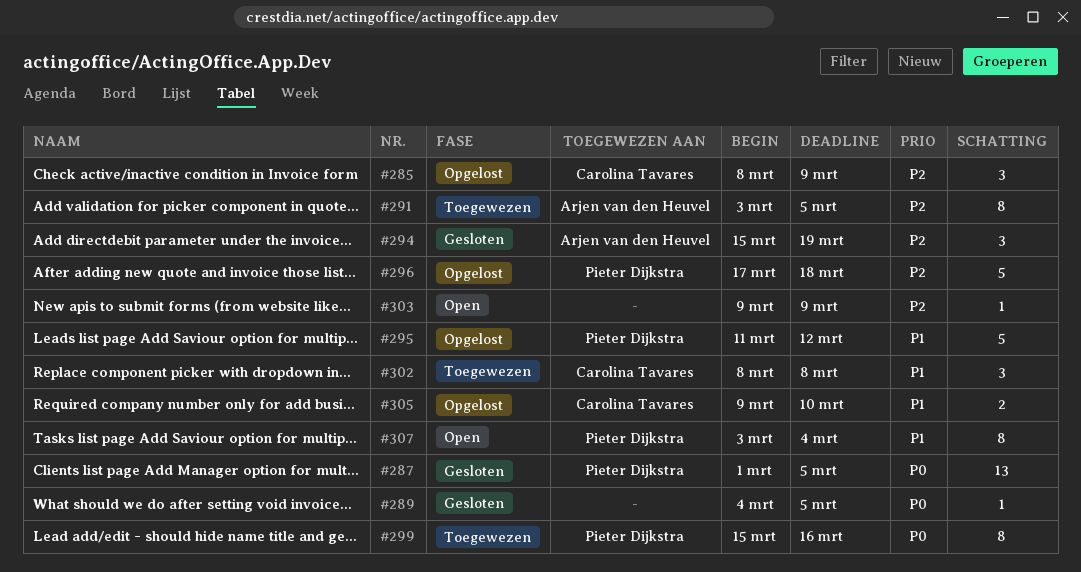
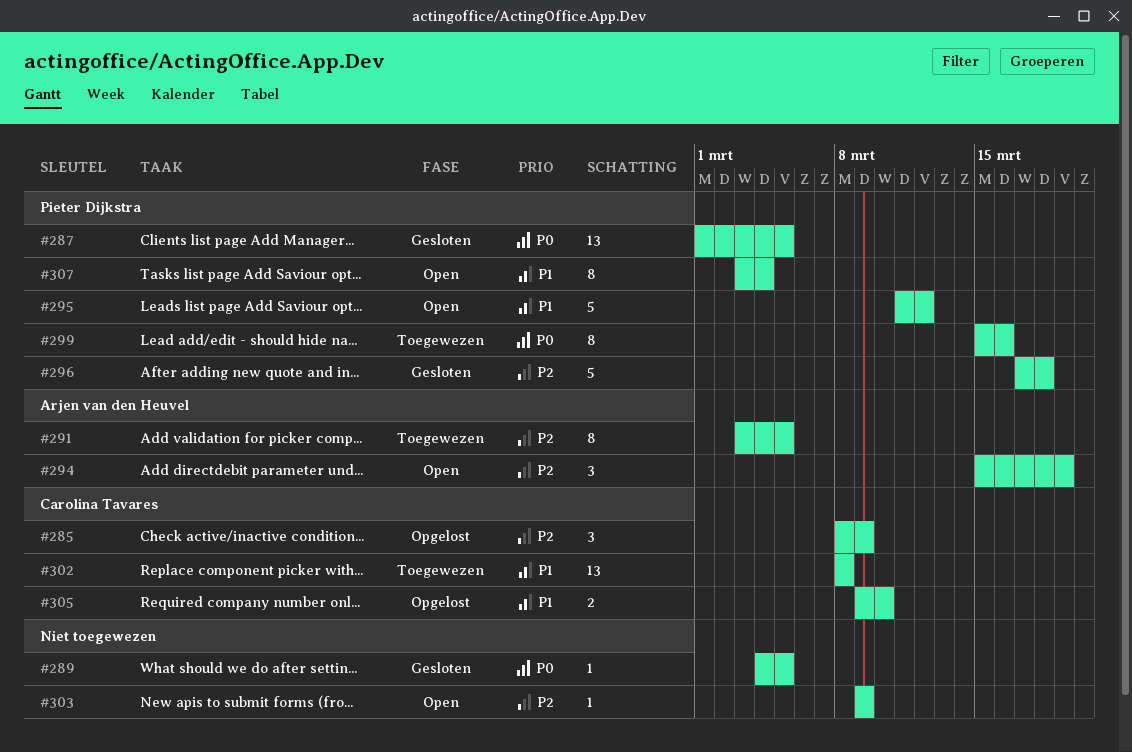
#294, status: Gesloten -> Open
#295, status: Opgelost -> Open
#296, status: Opgelost -> Gesloten
#302, estimate: 3 -> 13

